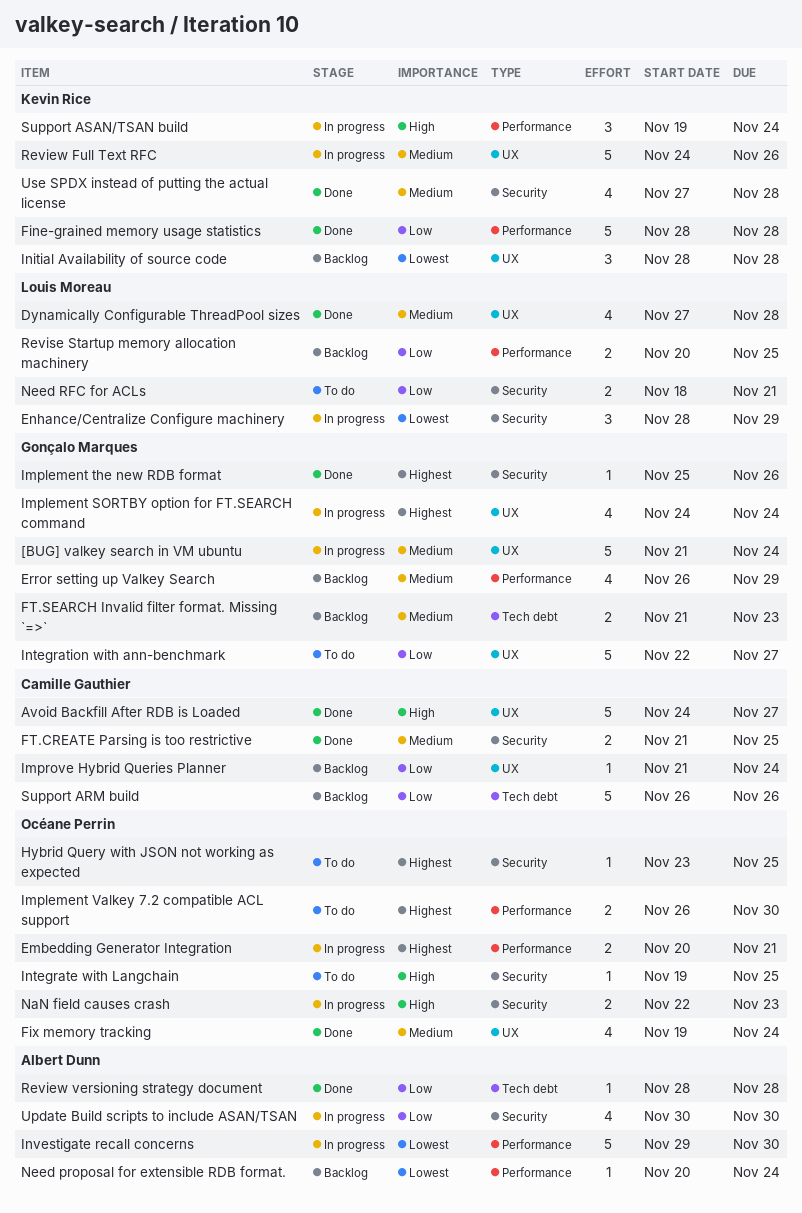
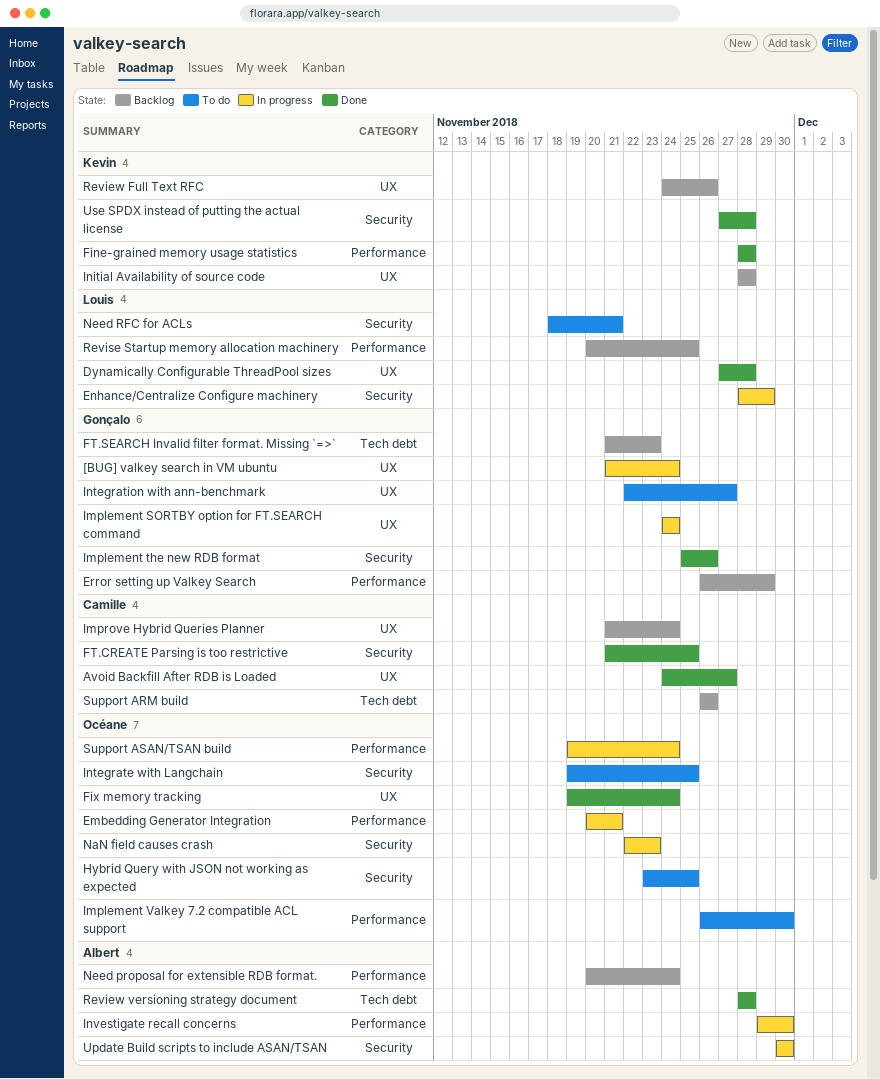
Review Full Text RFC, status: In progress -> Backlog
Support ASAN/TSAN build, owner: Kevin Rice -> Océane Perrin

